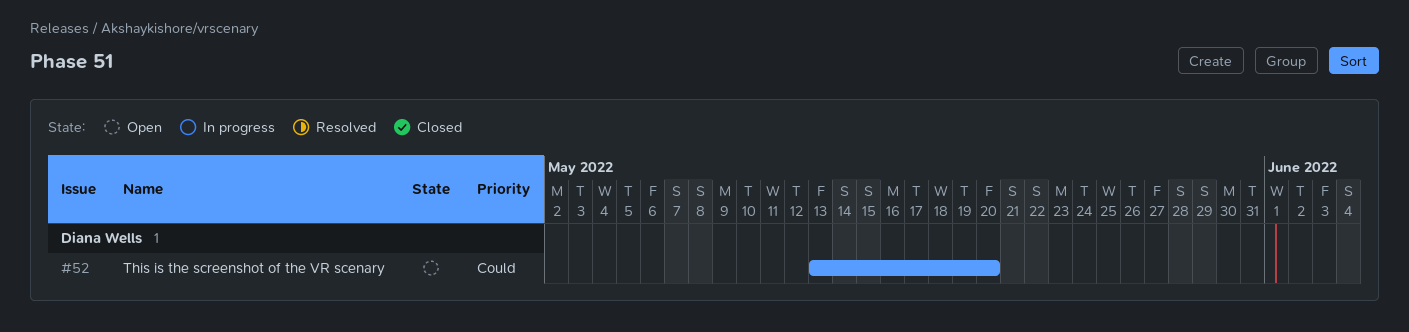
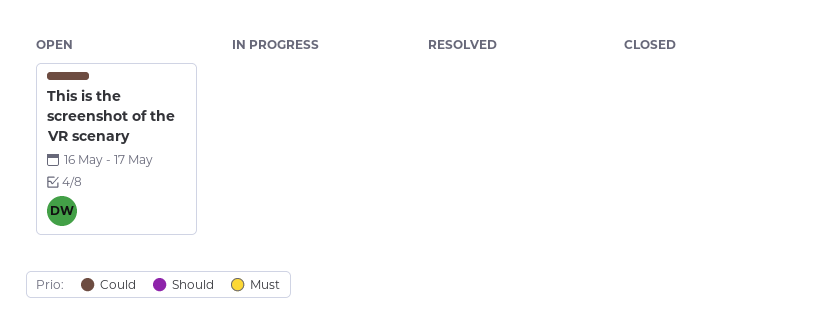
This is the screenshot of the VR scenary, start: May 13 -> May 16
This is the screenshot of the VR scenary, due: May 20 -> May 17

